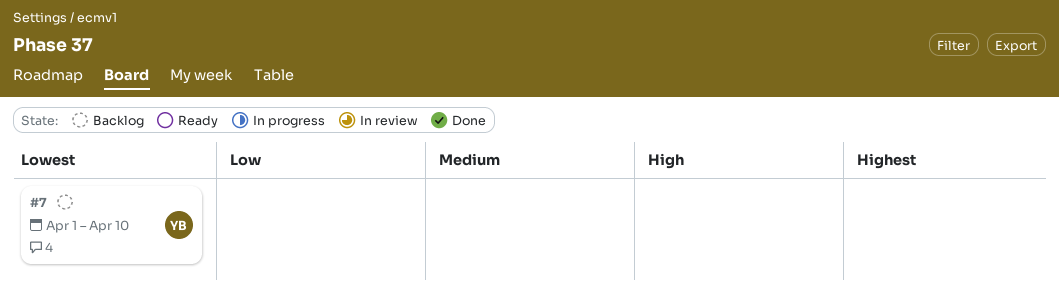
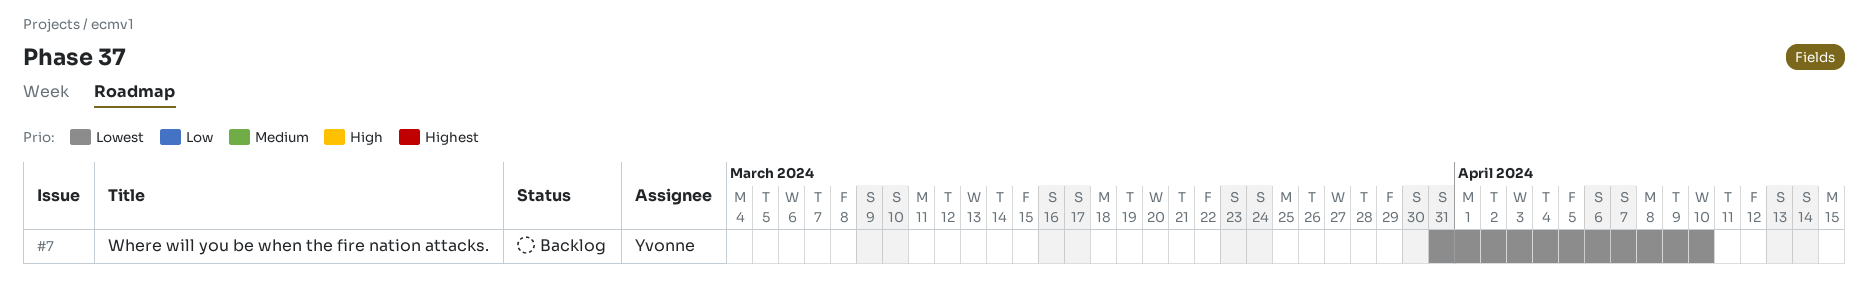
#7, start: Apr 1 -> Mar 31

